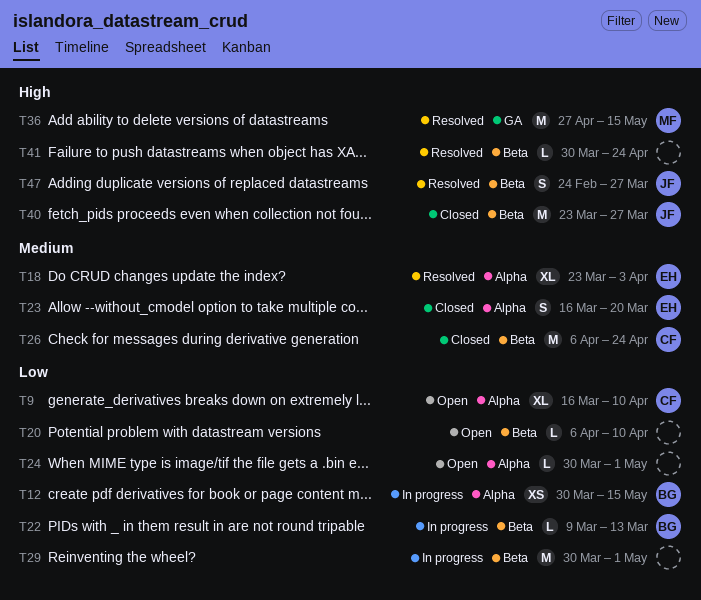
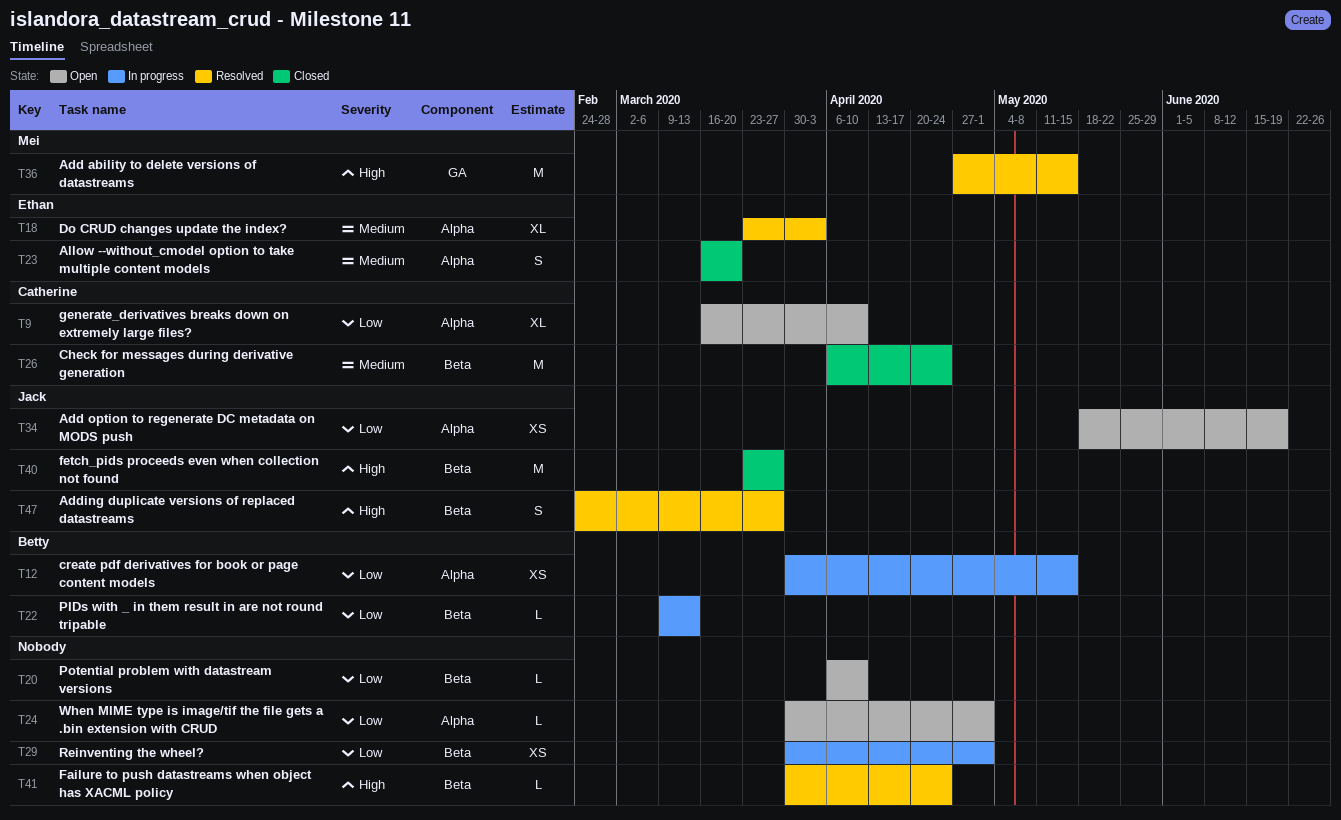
T29, estimate: M -> XS
T34: none -> present

